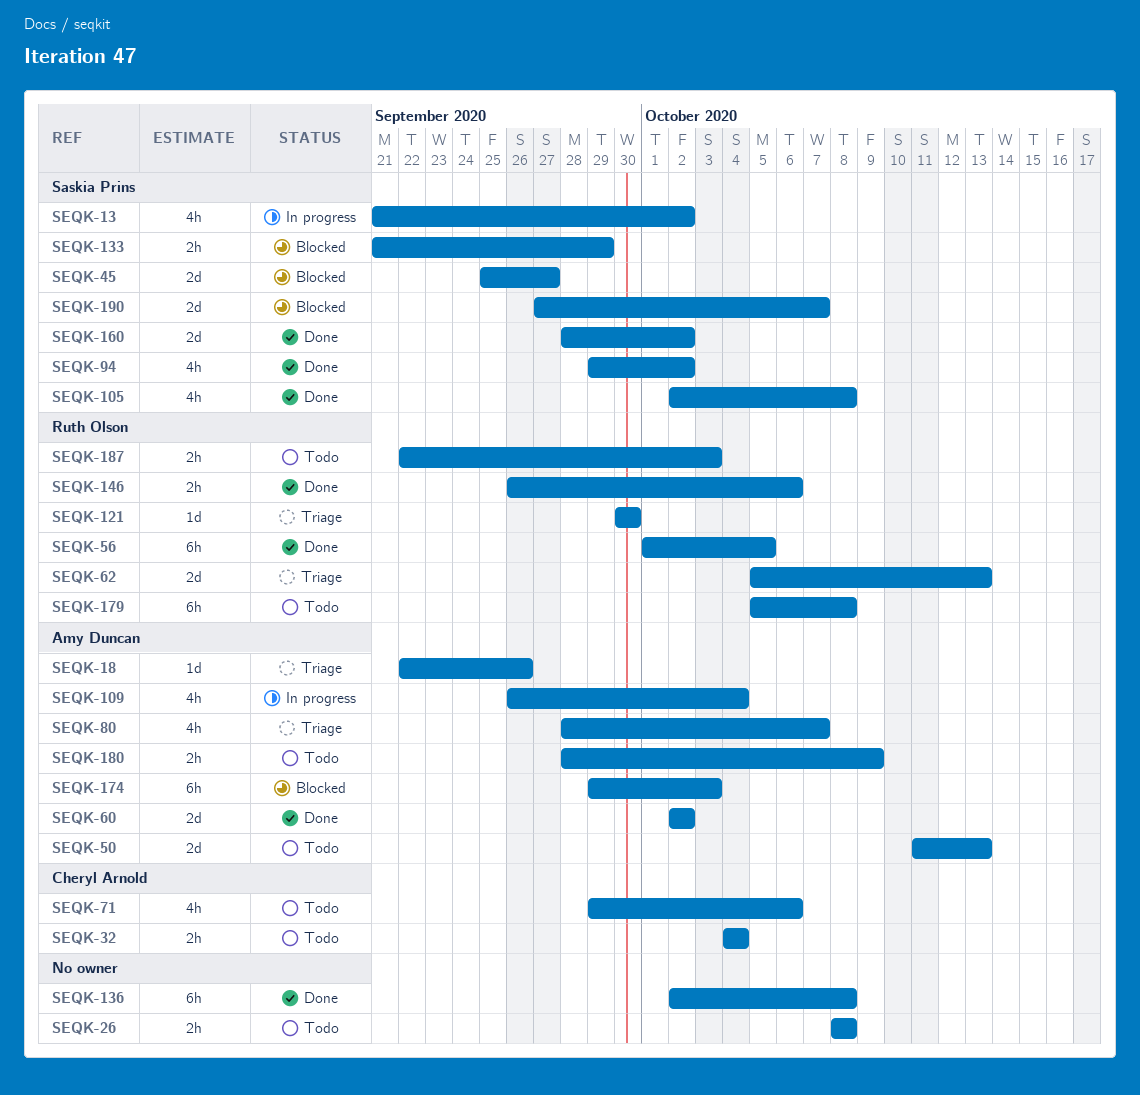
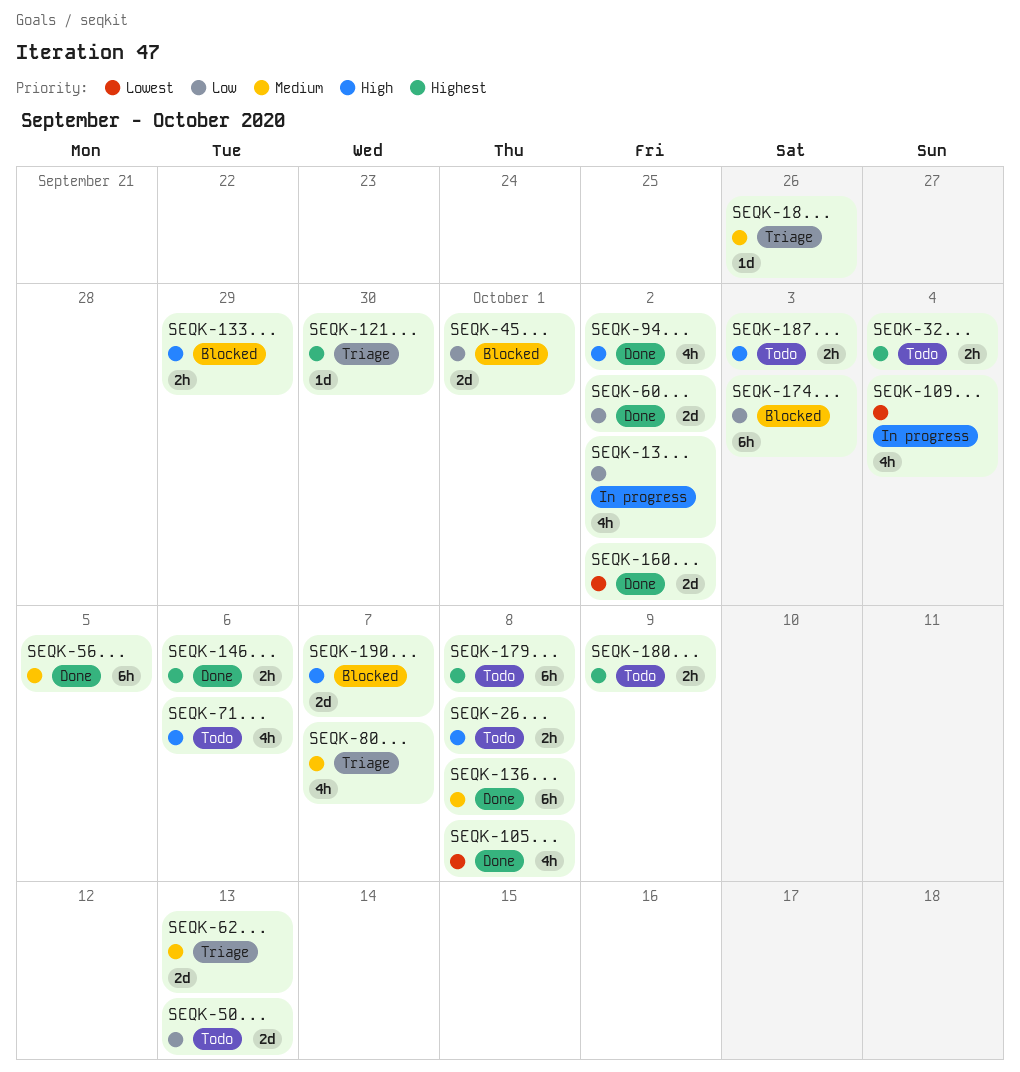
SEQK-45, due: Sep 27 -> Oct 1

